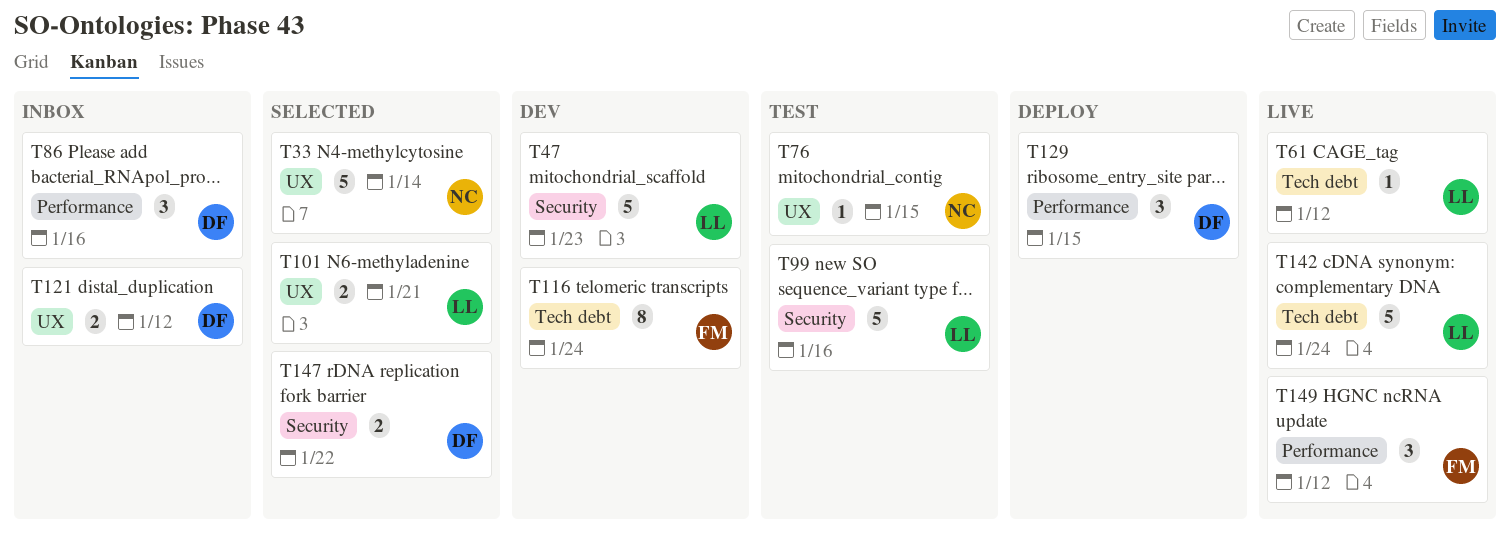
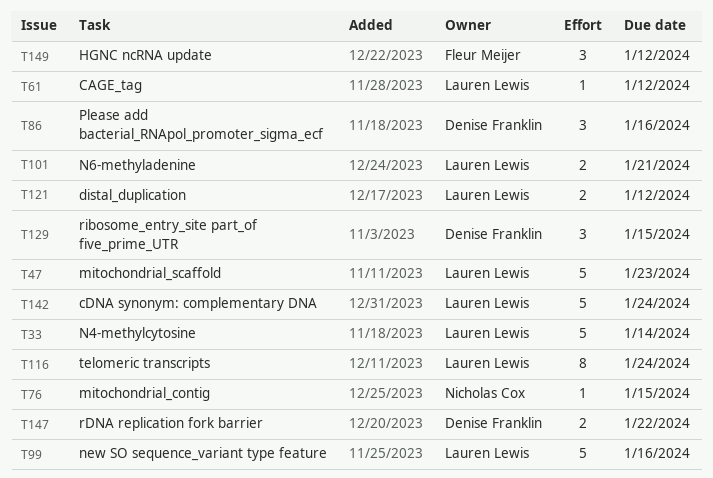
T33, owner: Nicholas Cox -> Lauren Lewis
T116, owner: Fleur Meijer -> Lauren Lewis
T121, owner: Denise Franklin -> Lauren Lewis

